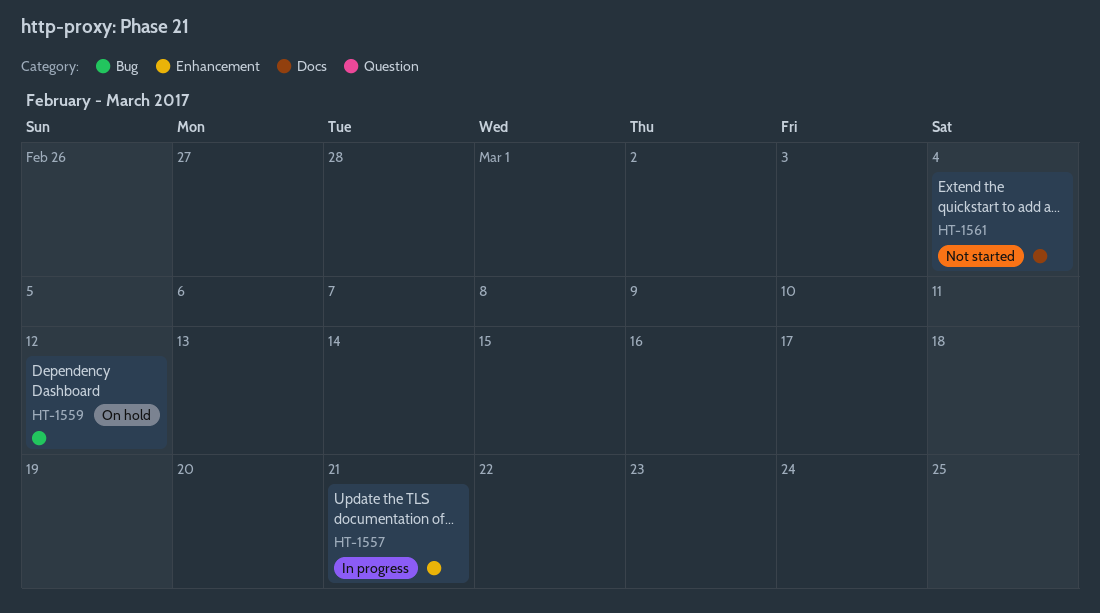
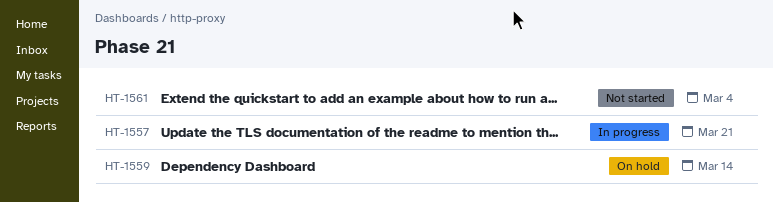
HT-1559, due: Mar 12 -> Mar 14

